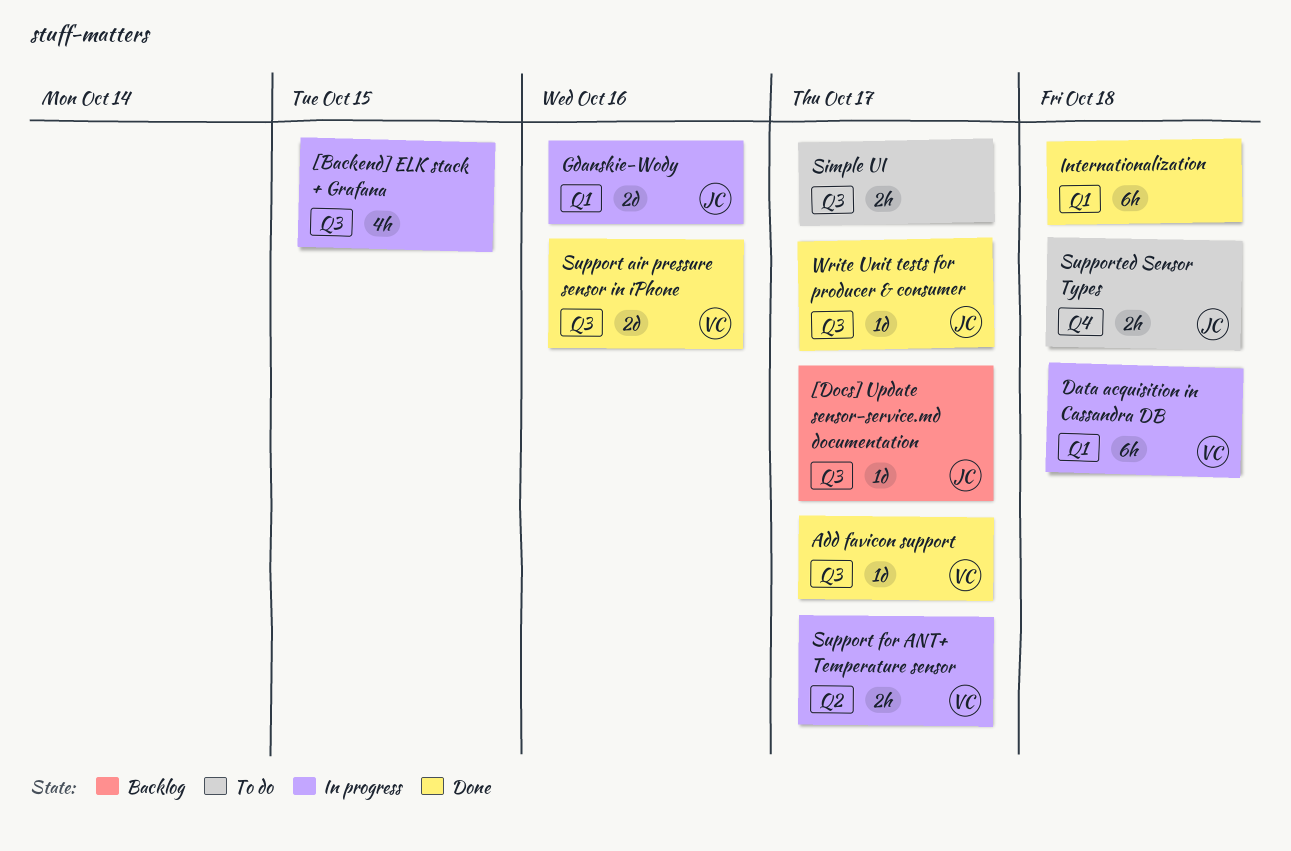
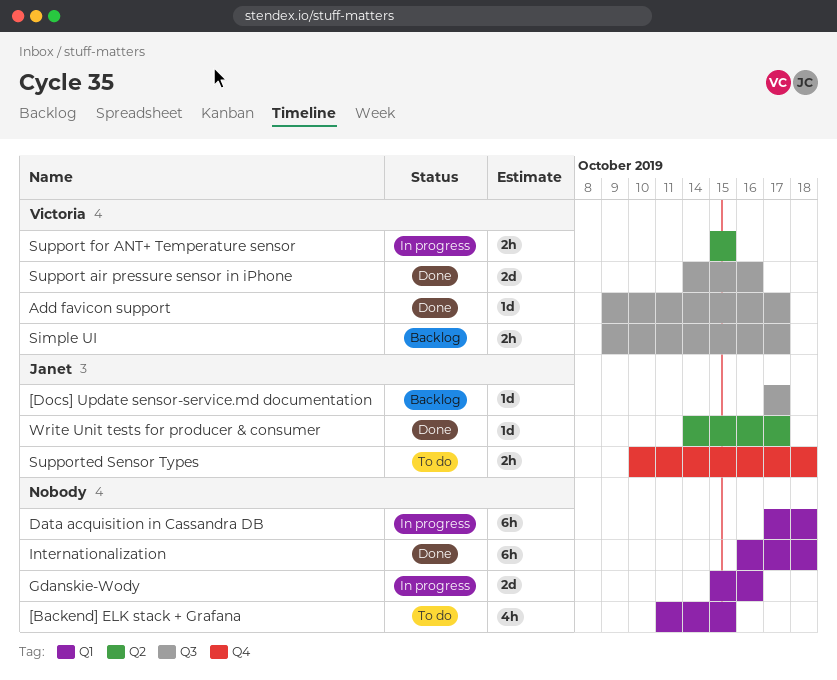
[Backend] ELK stack + Grafana, status: In progress -> To do
[Backend] ELK stack + Grafana, label: Q3 -> Q1
Data acquisition in Cassandra DB, owner: Victoria -> none
Gdanskie-Wody, owner: Janet -> none
Simple UI, status: To do -> Backlog
Simple UI, owner: none -> Victoria
Support for ANT+ Temperature sensor, due: Oct 17 -> Oct 15
Write Unit tests for producer & consumer, label: Q3 -> Q2

